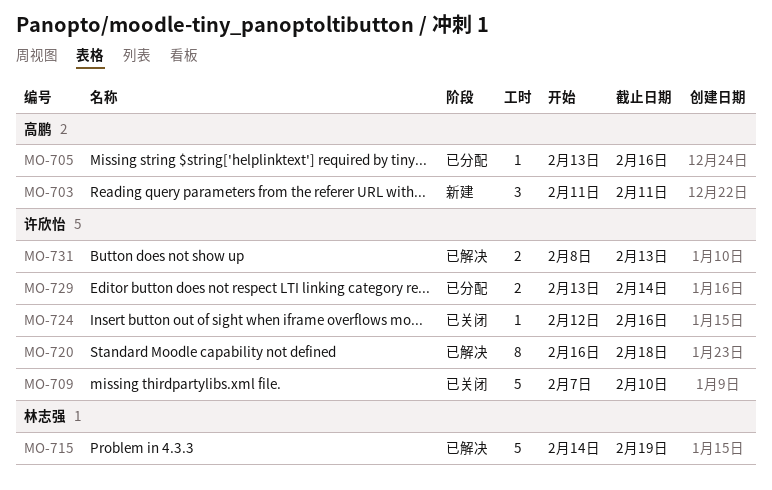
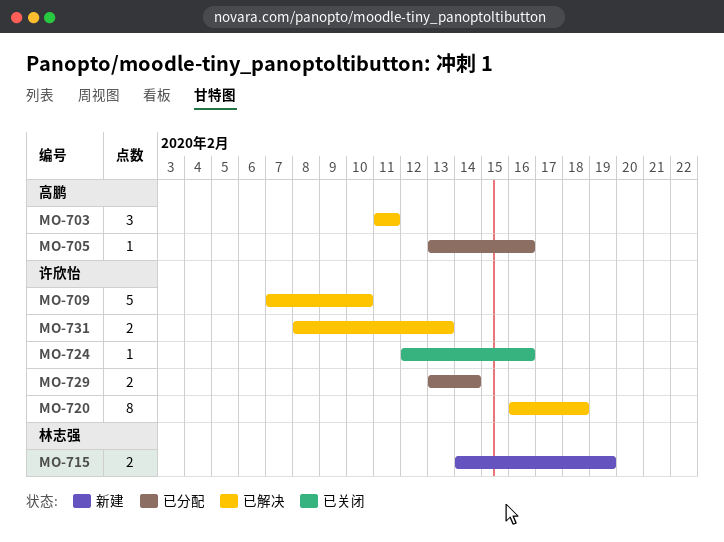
MO-703, status: 新建 -> 已解决
MO-709, status: 已关闭 -> 已解决
MO-715, status: 已解决 -> 新建
MO-715, estimate: 5 -> 2

